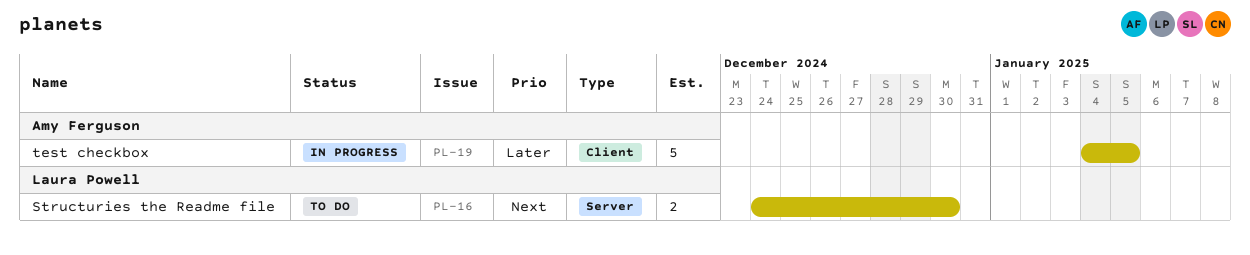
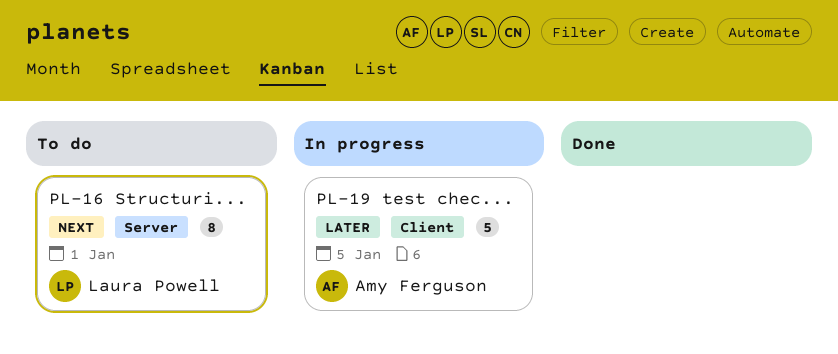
PL-16, estimate: 2 -> 8
PL-16, due: Dec 30 -> Jan 1

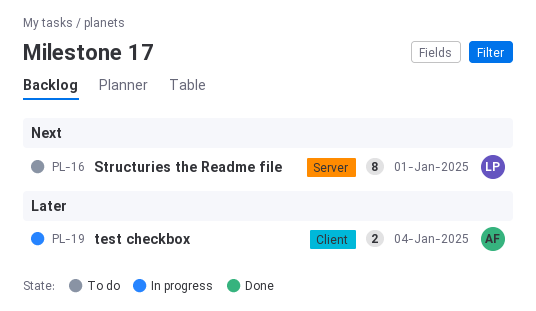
PL-19, estimate: 5 -> 2
PL-19, due: Jan 5 -> Jan 4

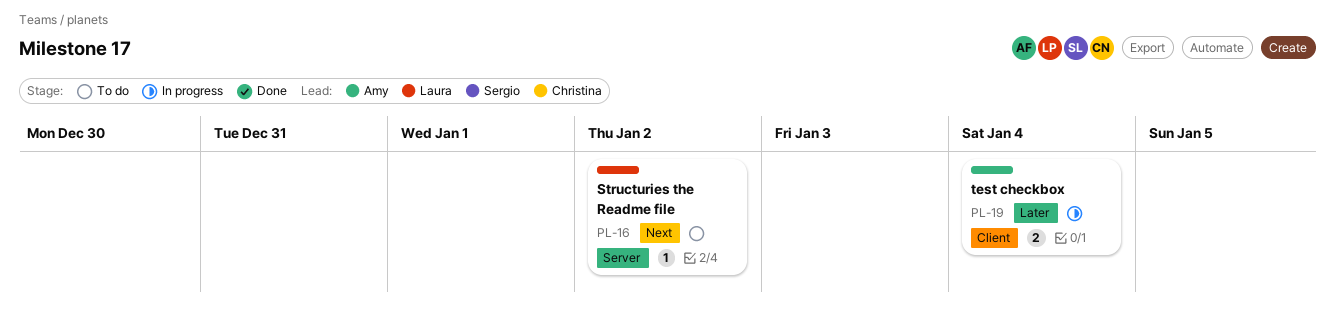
PL-16, estimate: 8 -> 1
PL-16, due: Jan 1 -> Jan 2

